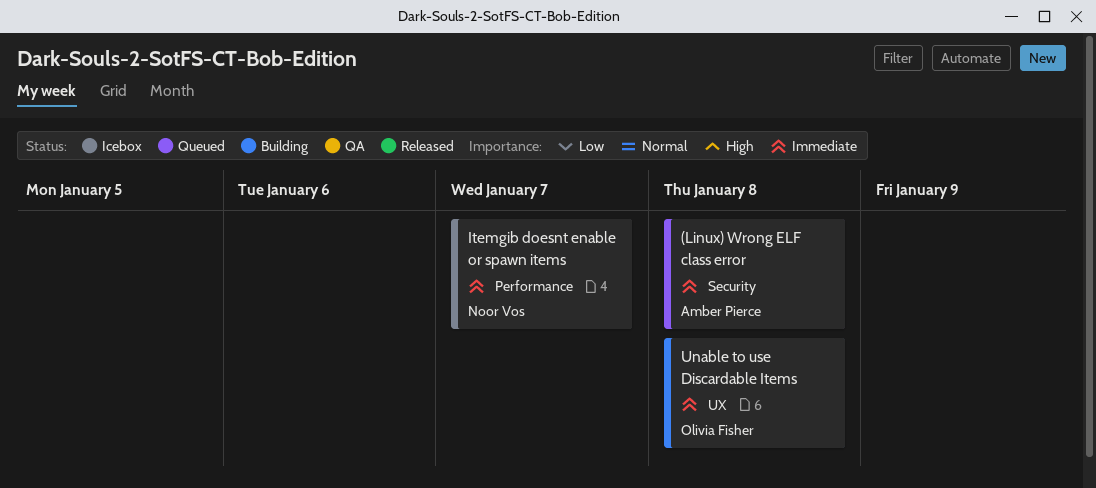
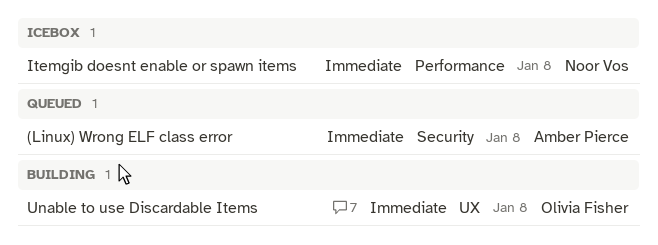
Itemgib doesnt enable or spawn items, due: Jan 7 -> Jan 8

